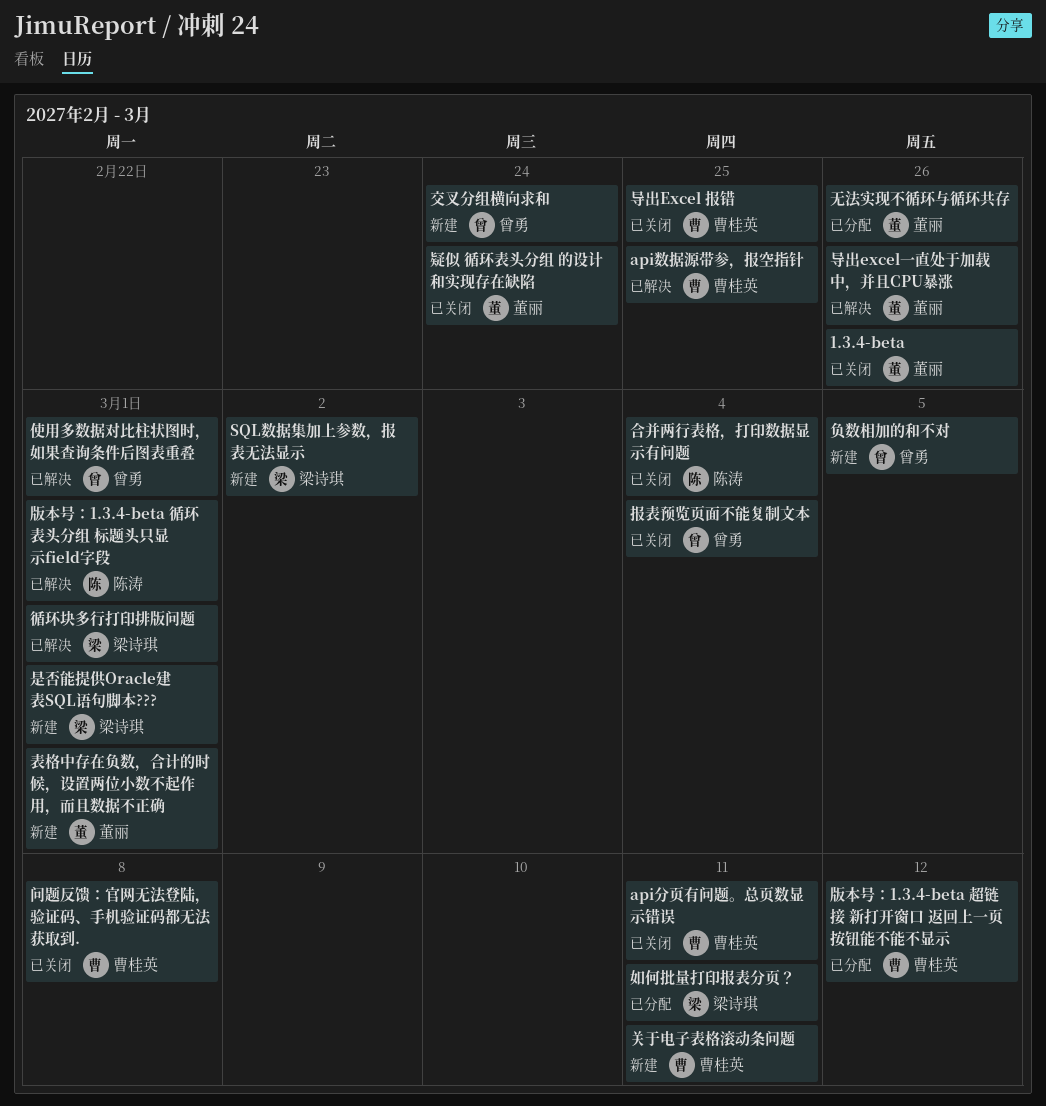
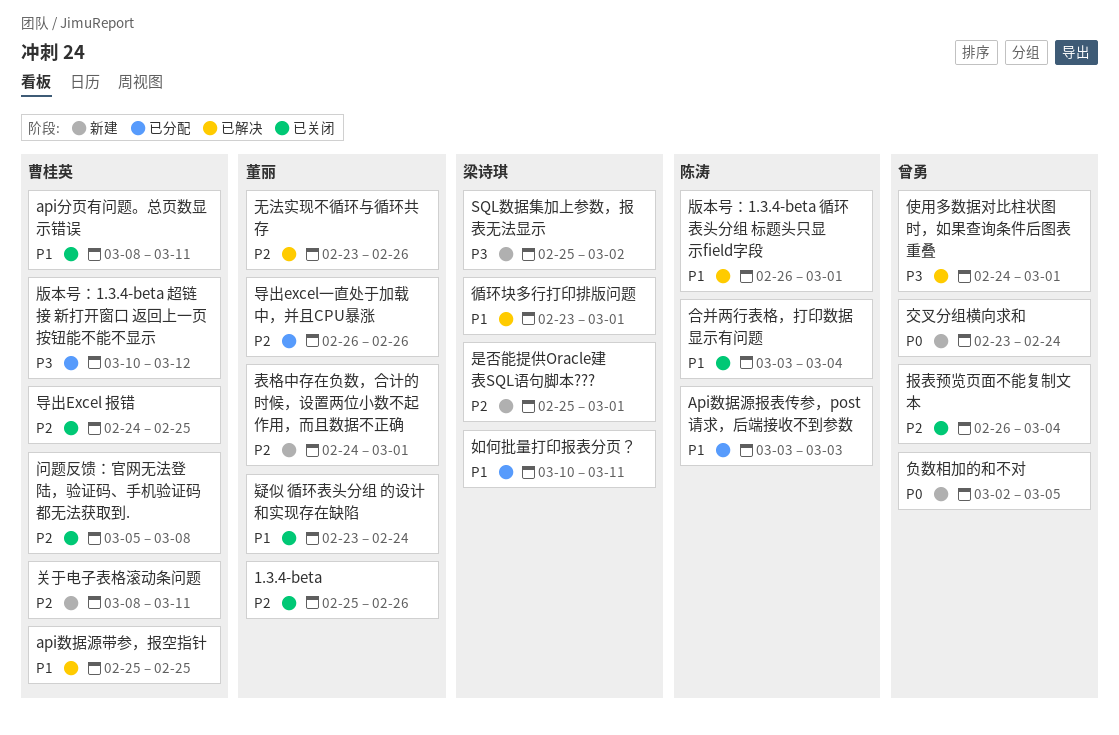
Api数据源报表传参，post请求，后端接收不到参数: none -> present
导出excel一直处于加载中，并且CPU暴涨, status: 已解决 -> 已分配
无法实现不循环与循环共存, status: 已分配 -> 已解决

